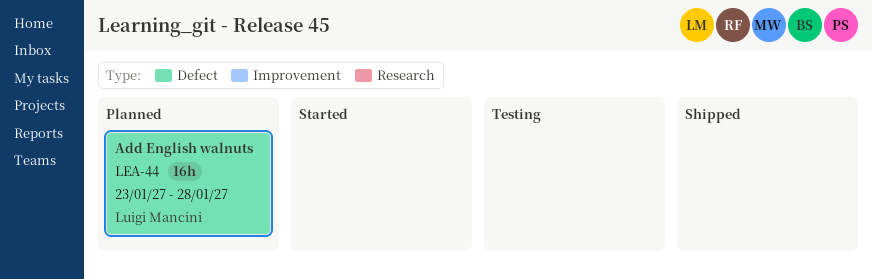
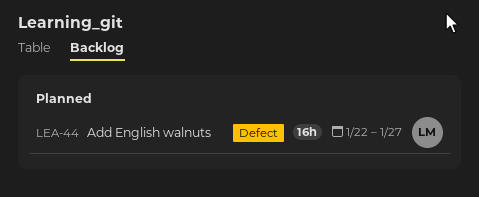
LEA-44, start: Jan 23 -> Jan 22
LEA-44, due: Jan 28 -> Jan 27

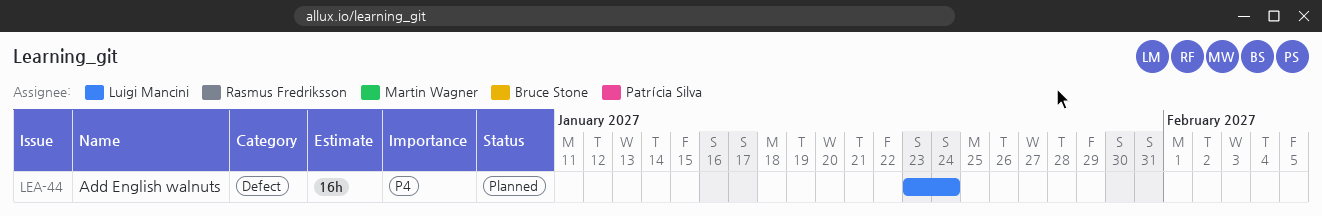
LEA-44, start: Jan 22 -> Jan 23
LEA-44, due: Jan 27 -> Jan 24

